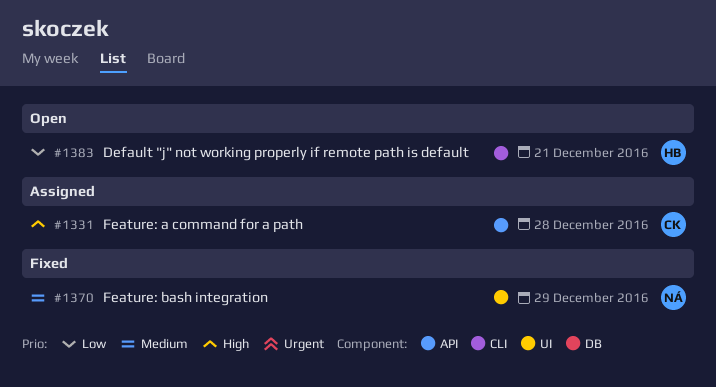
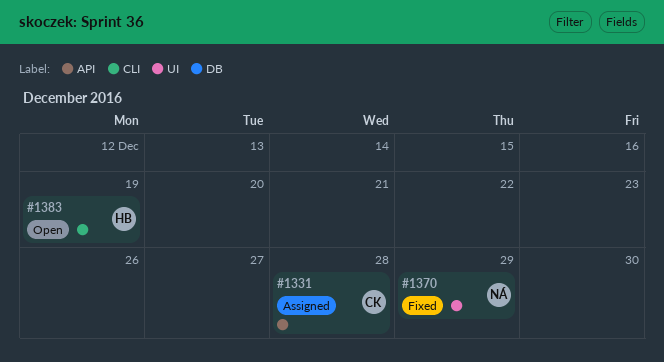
#1383, due: Dec 21 -> Dec 19

